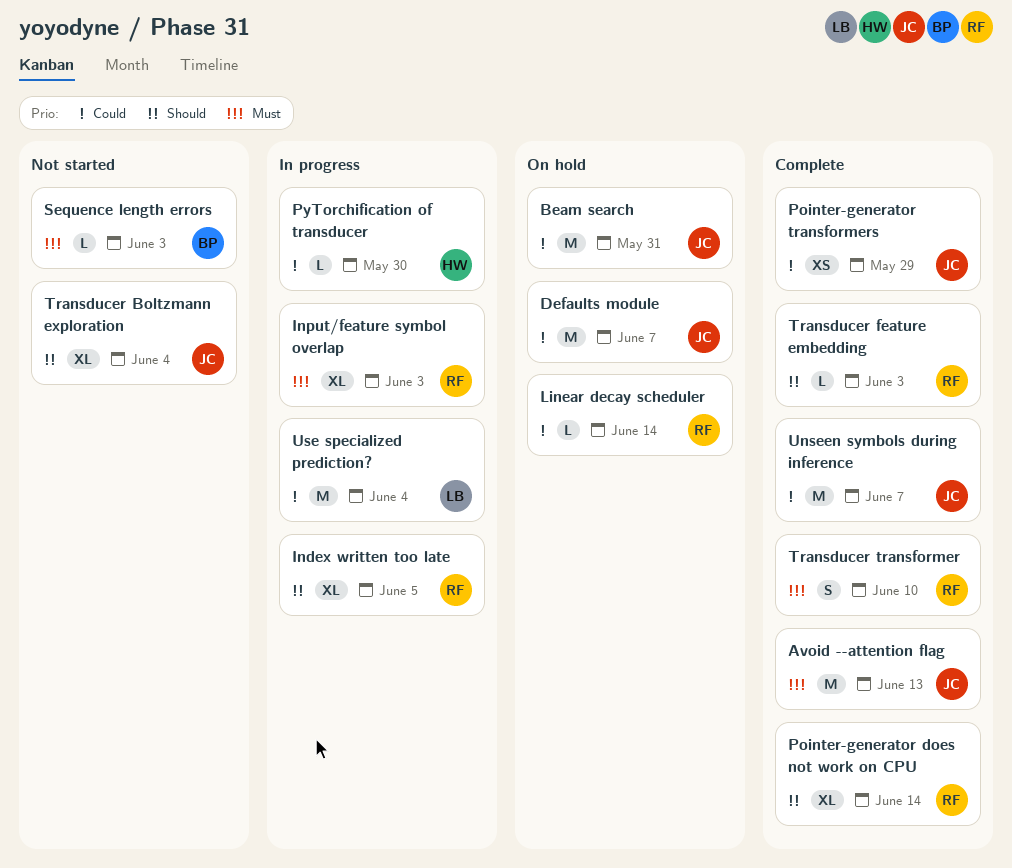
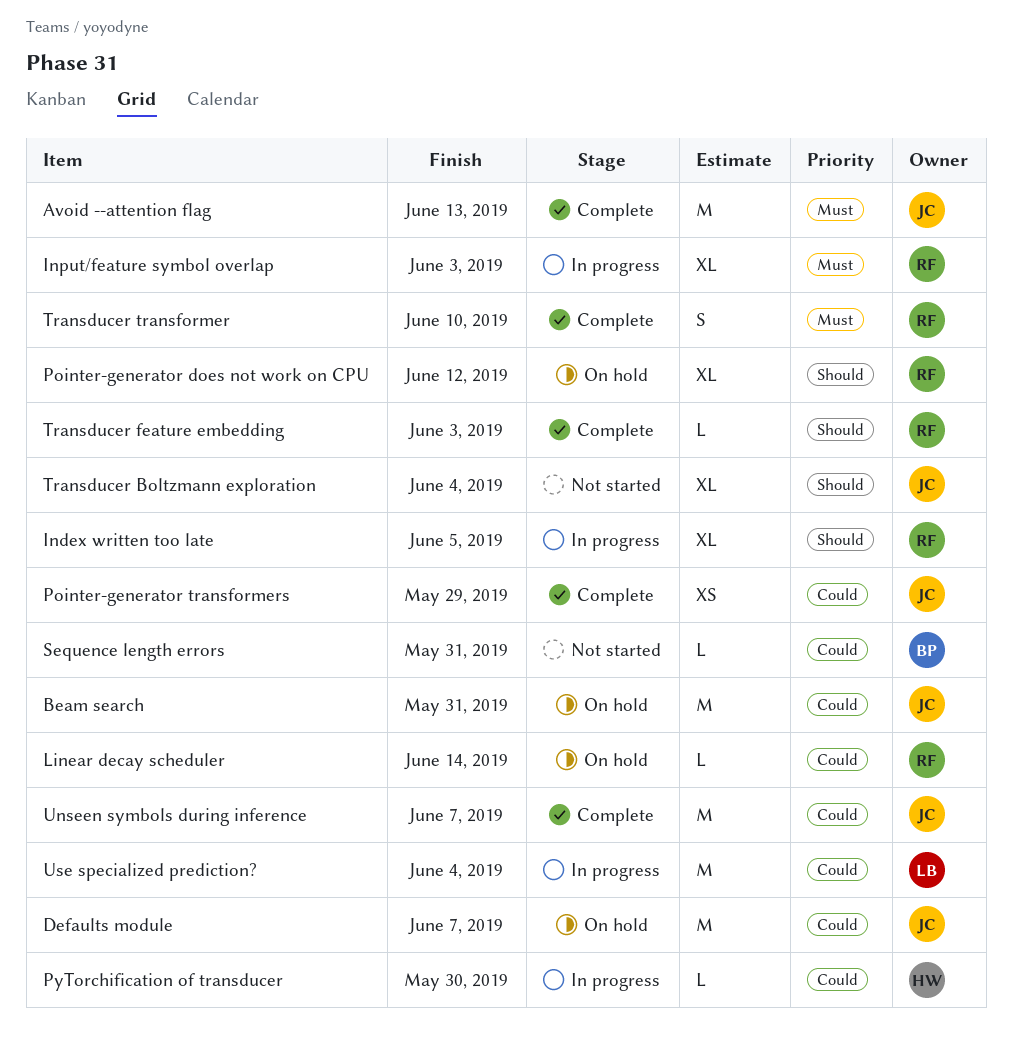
Pointer-generator does not work on CPU, status: Complete -> On hold
Pointer-generator does not work on CPU, due: Jun 14 -> Jun 12
Sequence length errors, priority: Must -> Could
Sequence length errors, due: Jun 3 -> May 31

